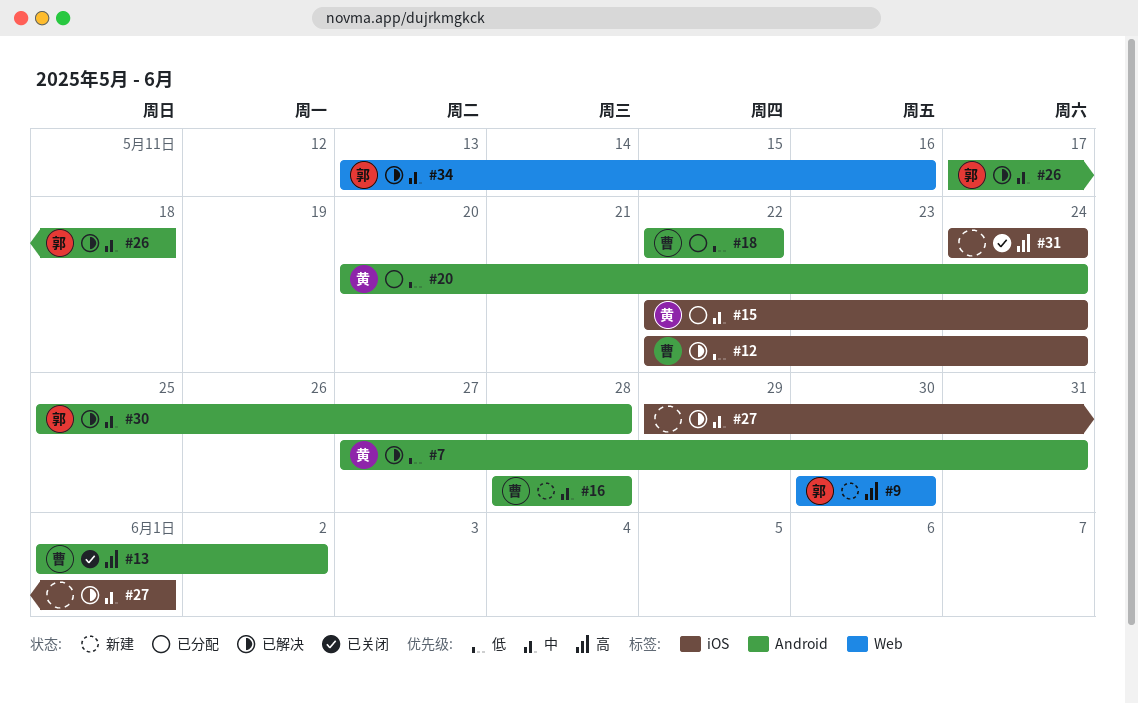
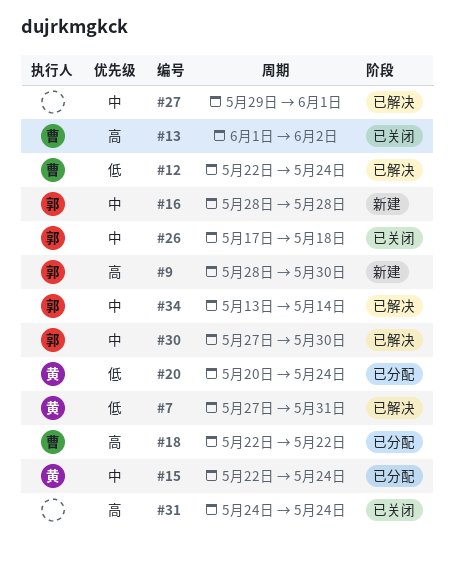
#9, start: May 30 -> May 28
#16, owner: 曹 -> 郭
#18, priority: 低 -> 高
#26, status: 已解决 -> 已关闭
#30, start: May 25 -> May 27
#30, due: May 28 -> May 30
#34, due: May 16 -> May 14

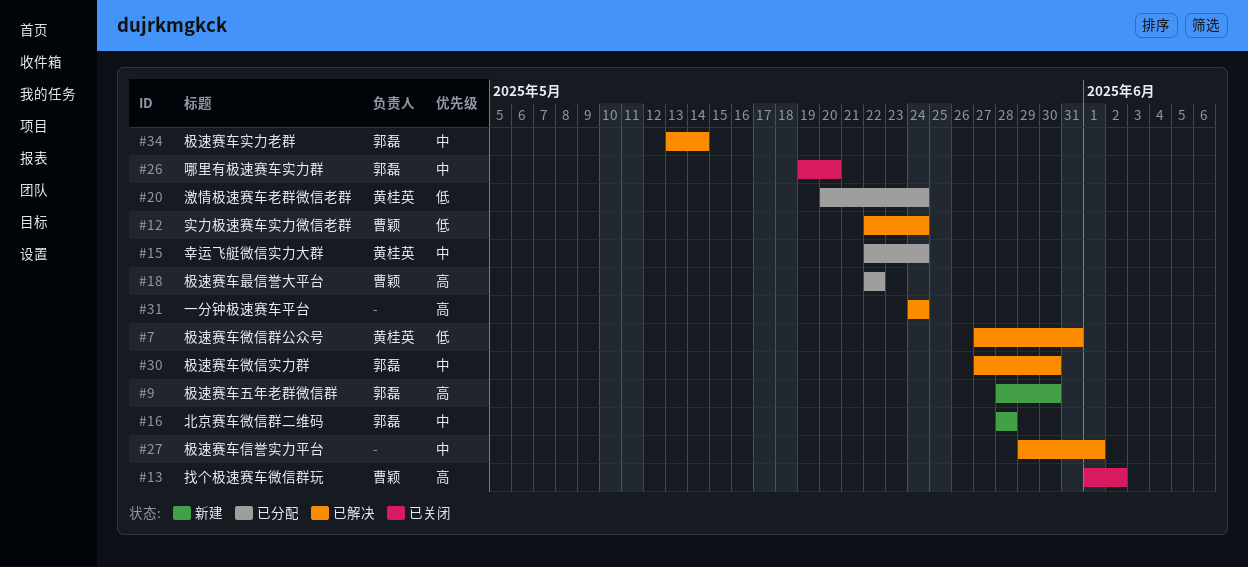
#26, start: May 17 -> May 19
#26, due: May 18 -> May 20
#31, status: 已关闭 -> 已解决

